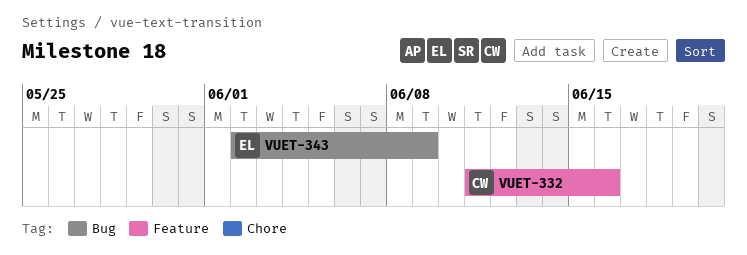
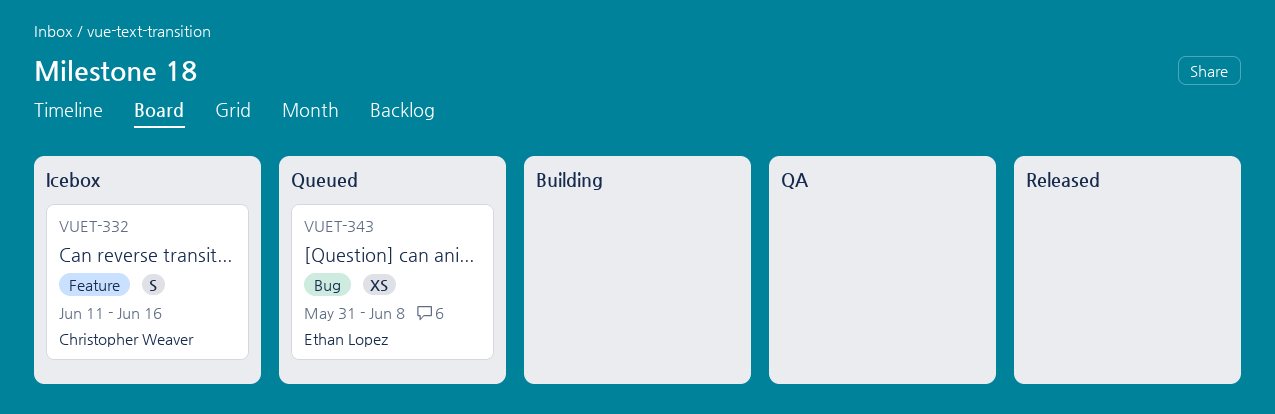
VUET-343, start: Jun 2 -> May 31
VUET-343, due: Jun 9 -> Jun 8

